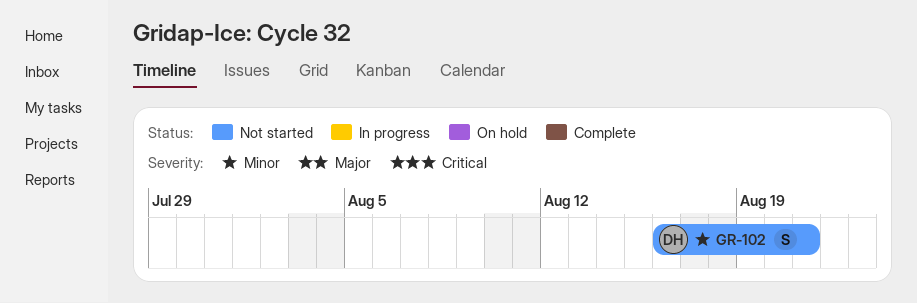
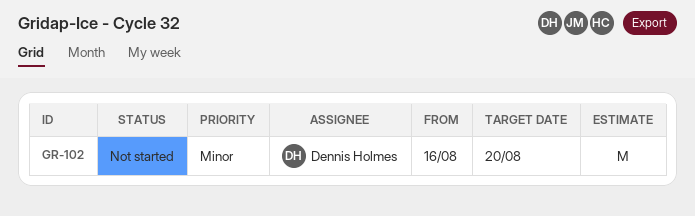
GR-102, estimate: S -> M
GR-102, due: Aug 21 -> Aug 20

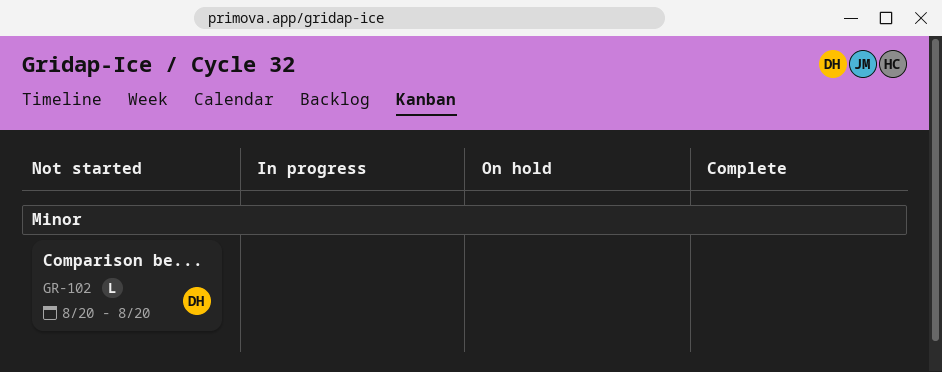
GR-102, estimate: M -> L
GR-102, start: Aug 16 -> Aug 20

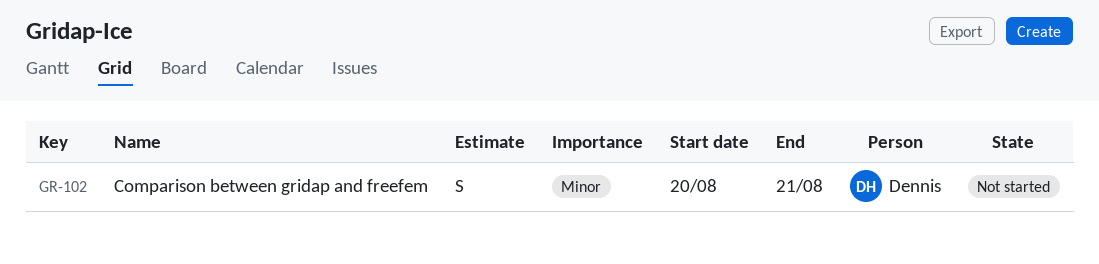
GR-102, estimate: L -> S
GR-102, due: Aug 20 -> Aug 21

